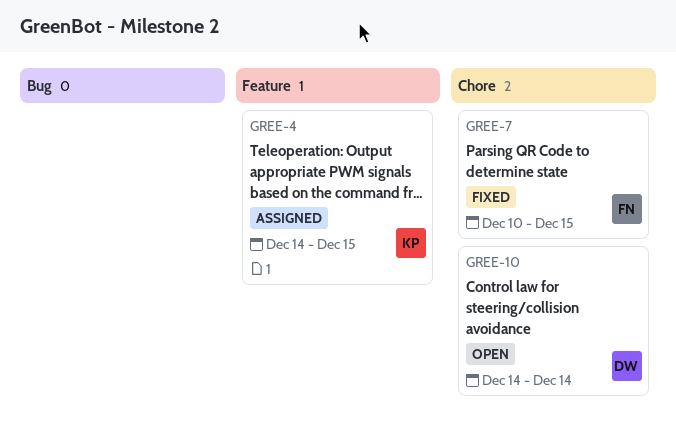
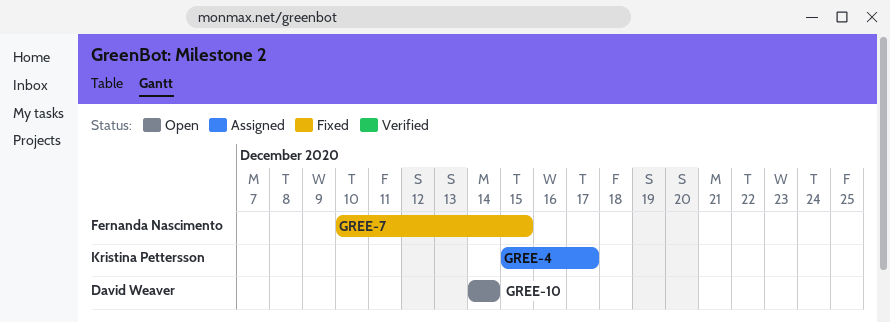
GREE-4, start: Dec 14 -> Dec 15
GREE-4, due: Dec 15 -> Dec 17

